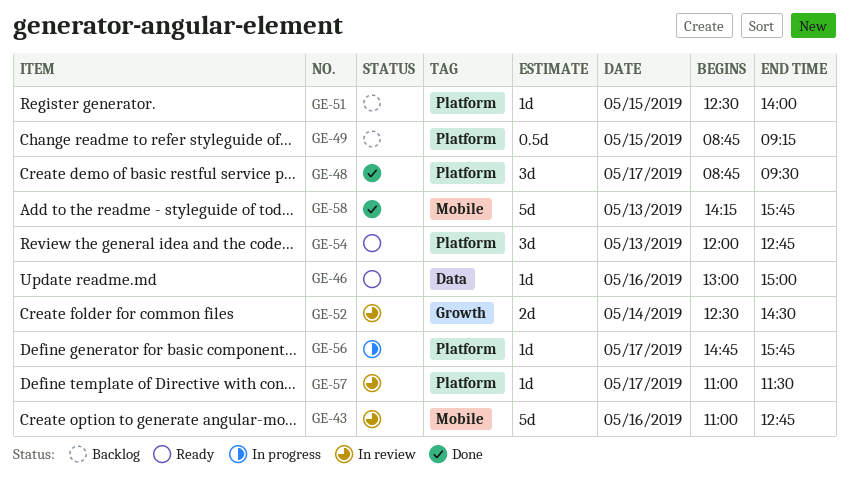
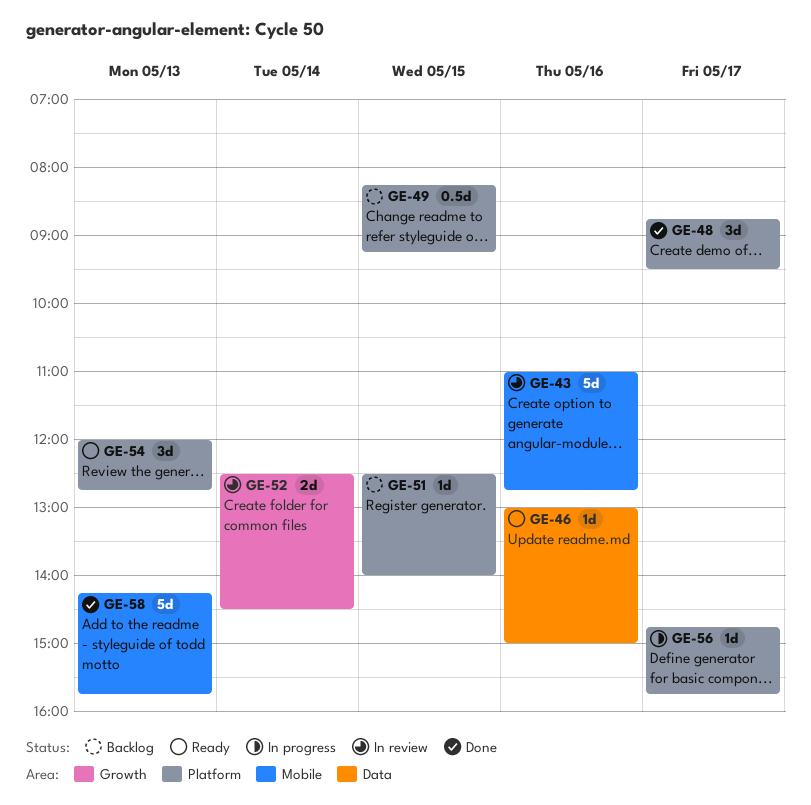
GE-49, begins: 08:45 -> 08:15
GE-57: present -> none

